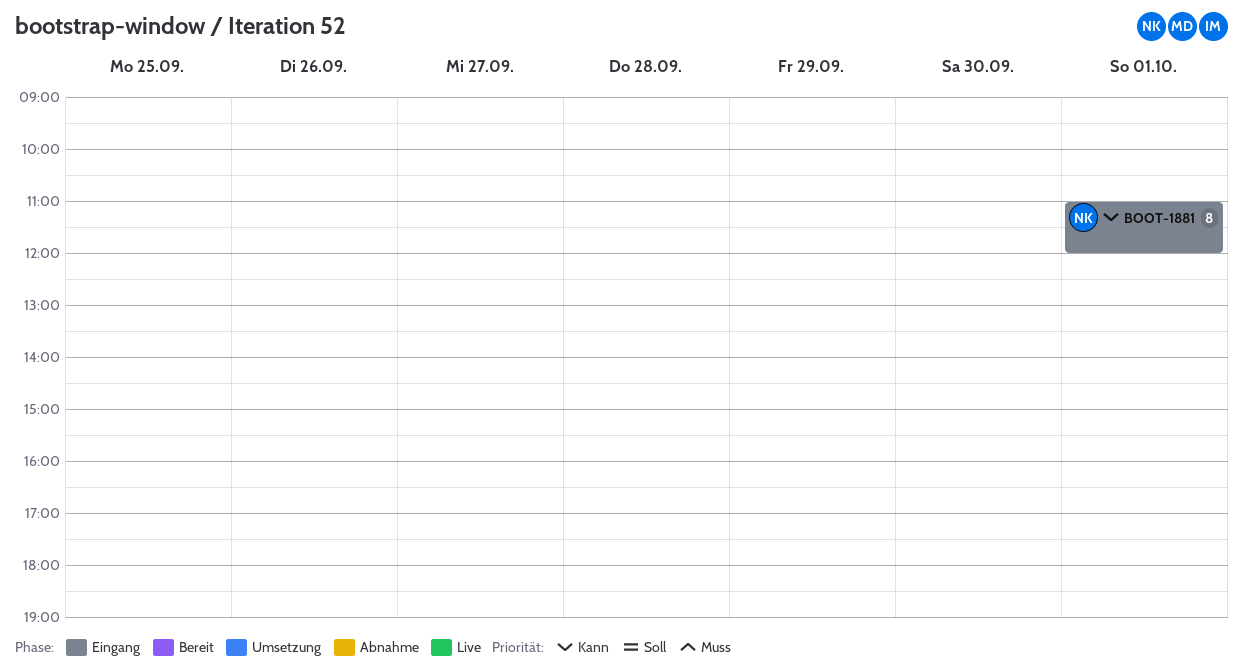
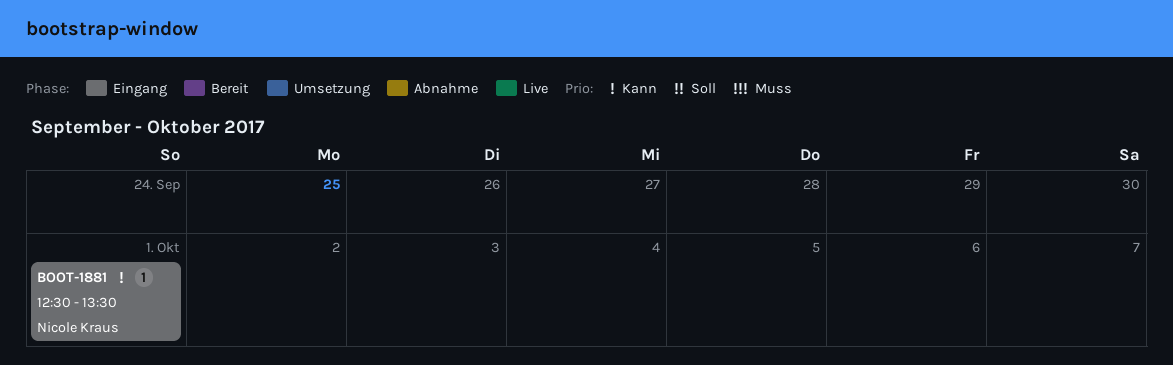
BOOT-1881, estimate: 8 -> 1
BOOT-1881, begins: 11:00 -> 12:30
BOOT-1881, ends: 12:00 -> 13:30

